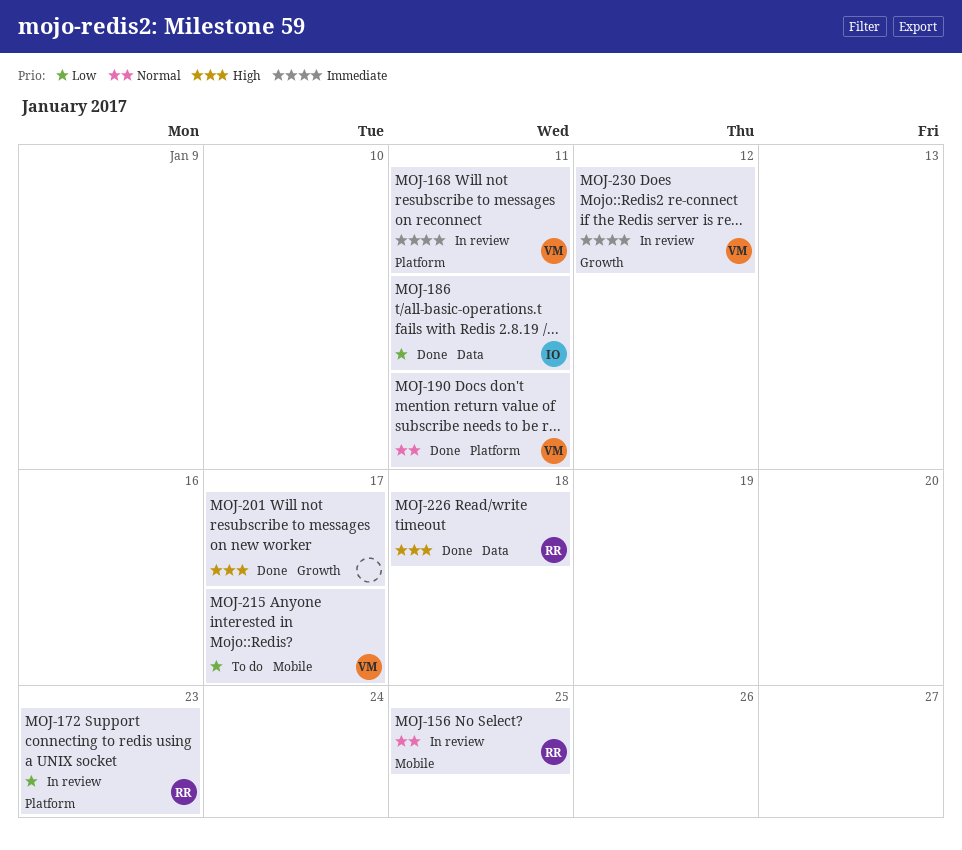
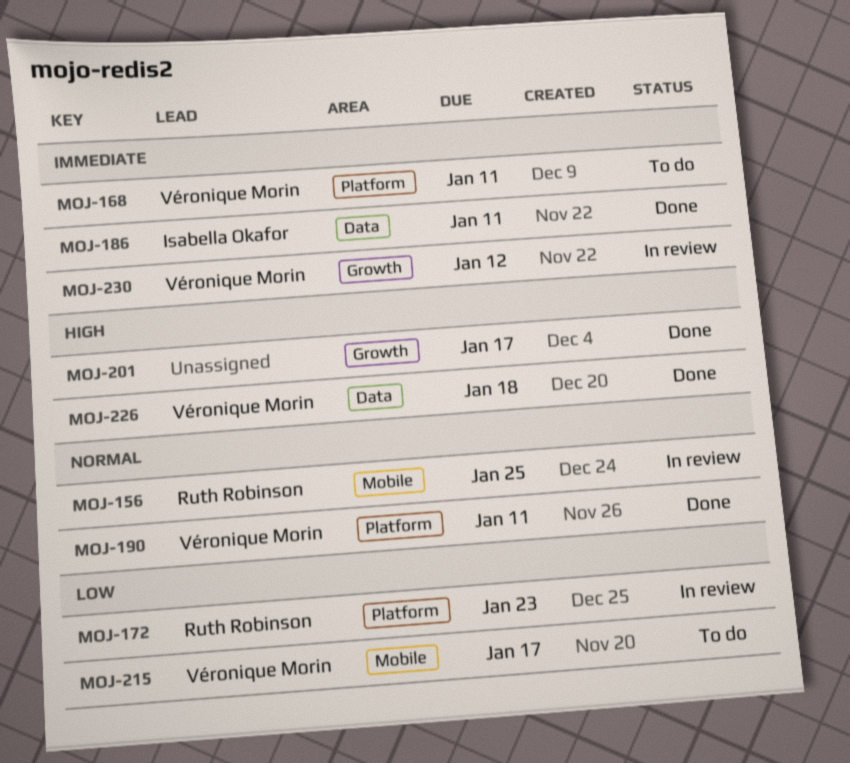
MOJ-168, status: In review -> To do
MOJ-186, priority: Low -> Immediate
MOJ-226, owner: Ruth Robinson -> Véronique Morin

